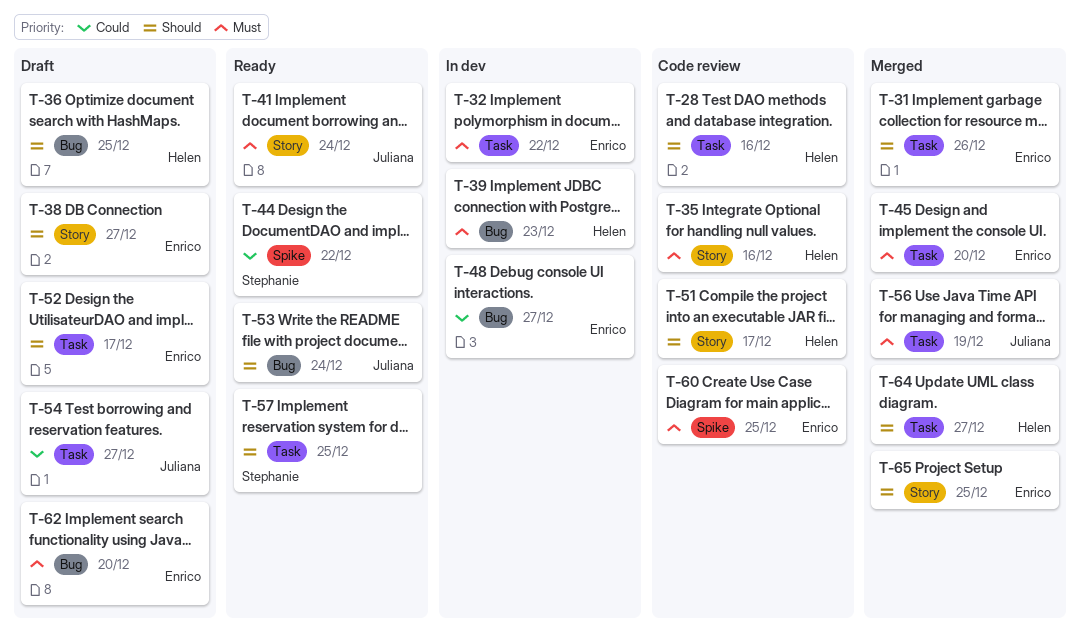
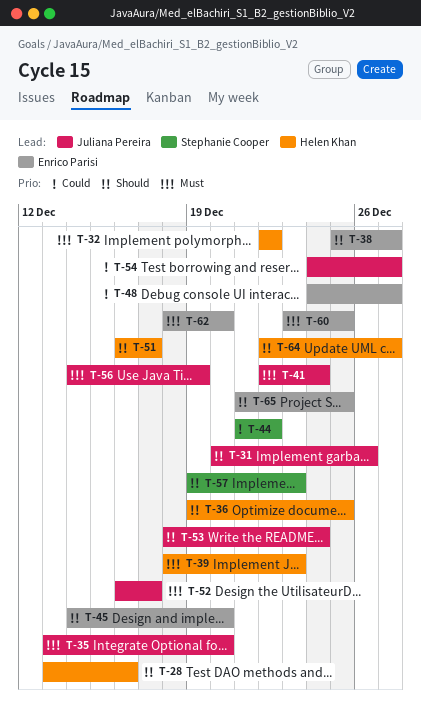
T-31, owner: Enrico Parisi -> Juliana Pereira
T-32, owner: Enrico Parisi -> Helen Khan
T-35, owner: Helen Khan -> Juliana Pereira
T-35, due: Dec 16 -> Dec 20
T-45, priority: Must -> Should
T-52, owner: Enrico Parisi -> Juliana Pereira
T-52, priority: Should -> Must
T-57, due: Dec 25 -> Dec 23

